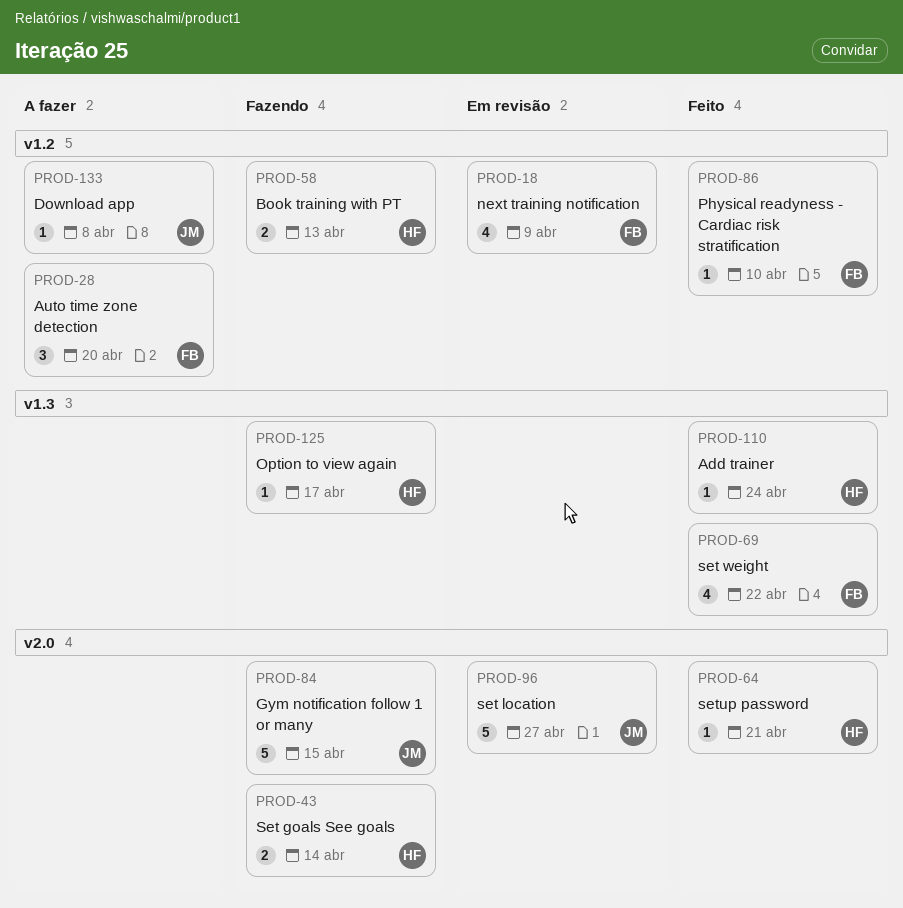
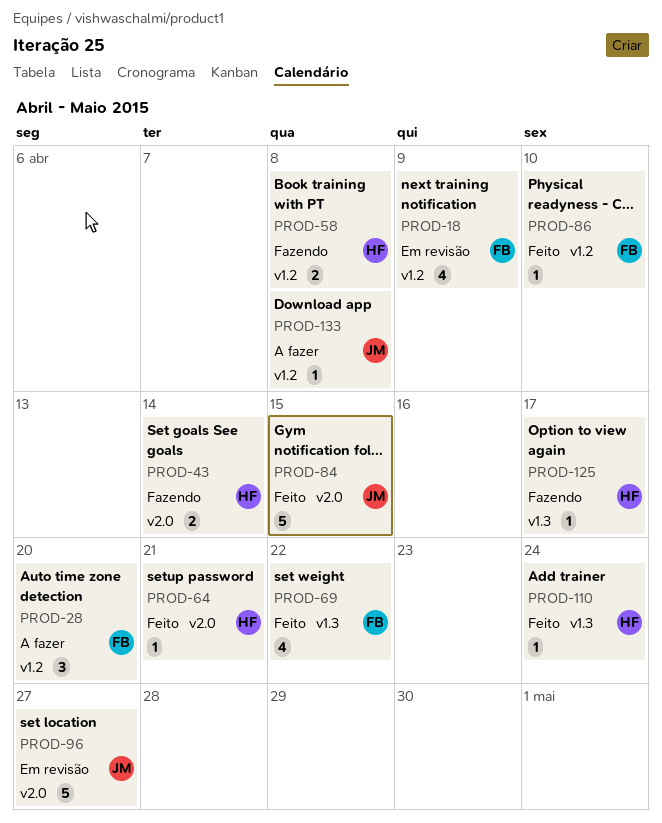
PROD-58, due: Apr 13 -> Apr 8
PROD-84, status: Fazendo -> Feito

